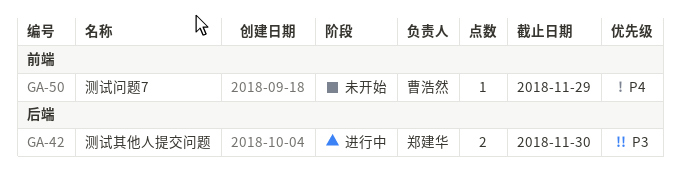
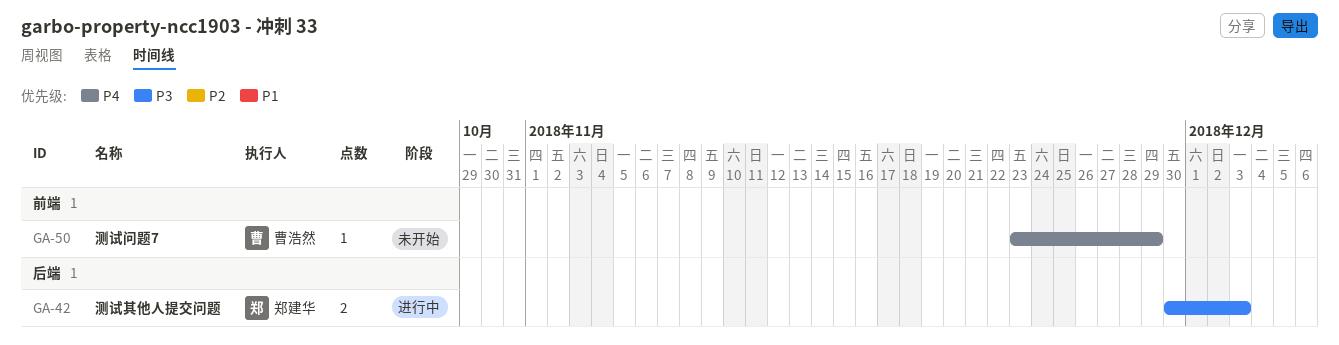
GA-42, due: Nov 30 -> Dec 3

